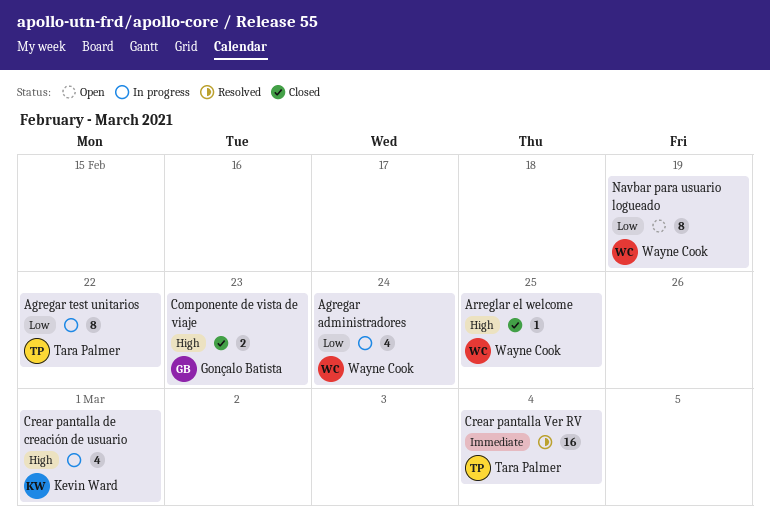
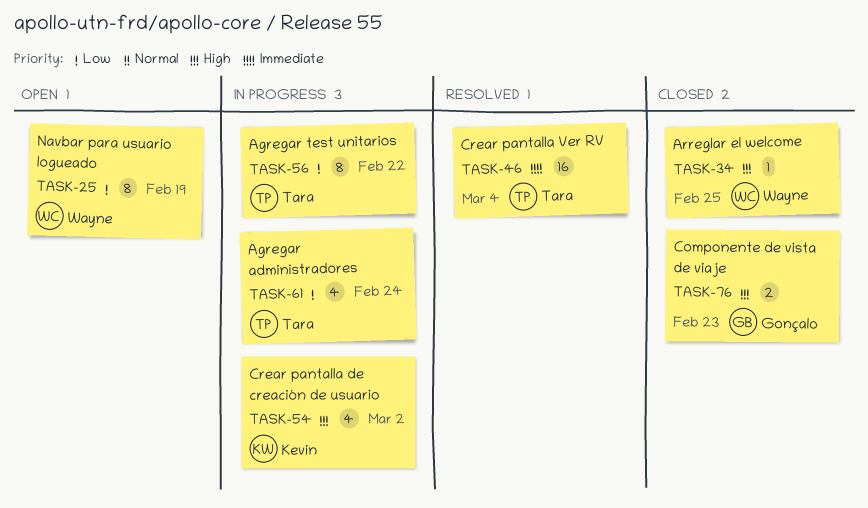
Agregar administradores, owner: Wayne Cook -> Tara Palmer
Crear pantalla de creación de usuario, due: Mar 1 -> Mar 2

